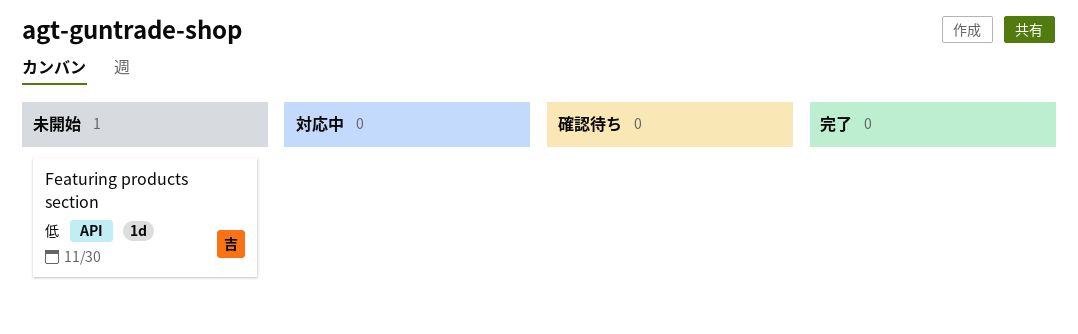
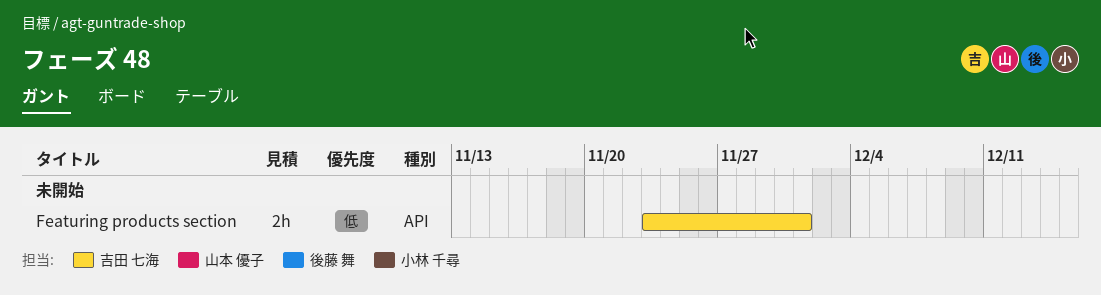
Featuring products section, estimate: 1d -> 2h
Featuring products section, due: Nov 30 -> Dec 1

